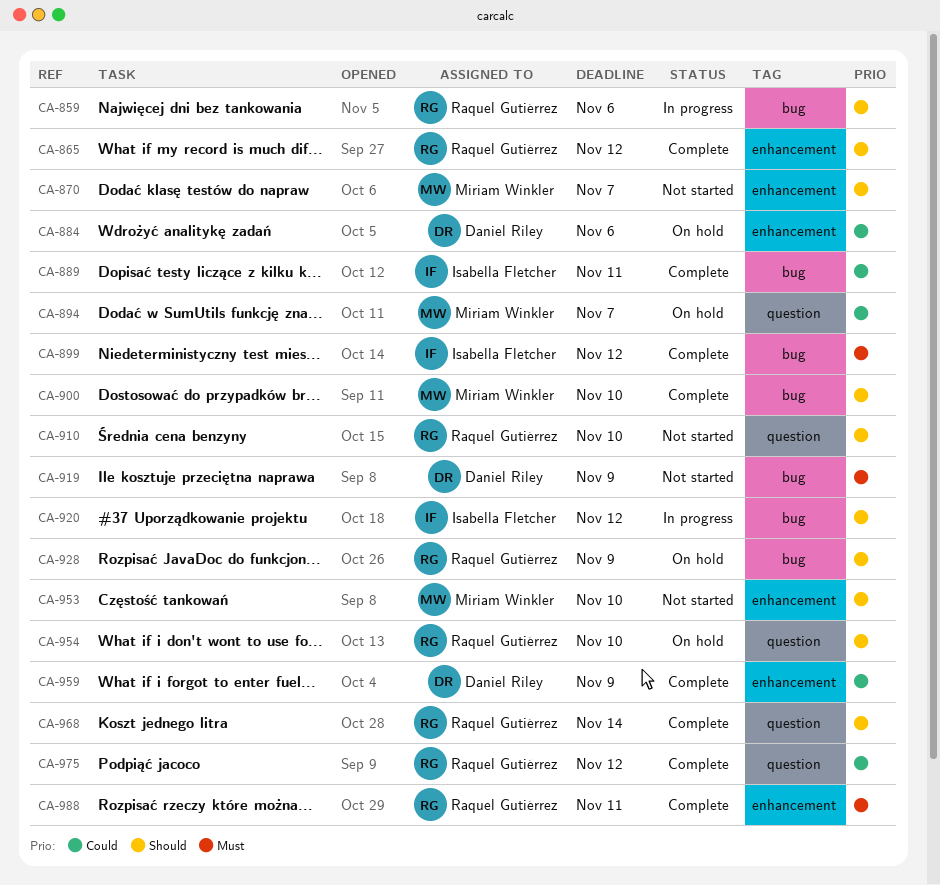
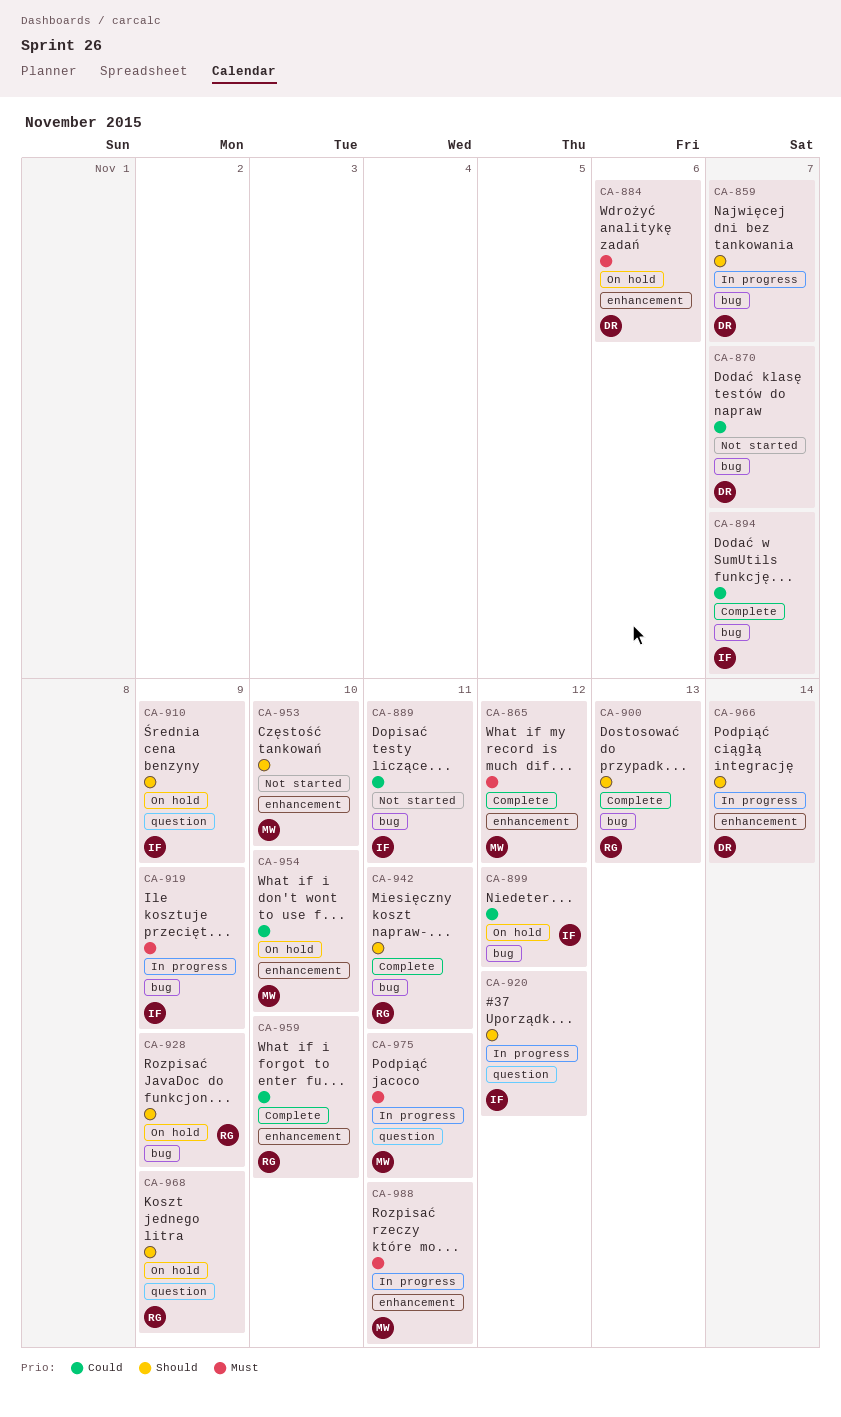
CA-859, owner: Raquel Gutiérrez -> Daniel Riley
CA-859, due: Nov 6 -> Nov 7
CA-865, owner: Raquel Gutiérrez -> Miriam Winkler
CA-865, priority: Should -> Must
CA-870, owner: Miriam Winkler -> Daniel Riley
CA-870, priority: Should -> Could
CA-870, label: enhancement -> bug
CA-884, priority: Could -> Must
CA-889, status: Complete -> Not started
CA-894, status: On hold -> Complete
CA-894, owner: Miriam Winkler -> Isabella Fletcher
CA-894, label: question -> bug
CA-899, status: Complete -> On hold
CA-899, priority: Must -> Could
CA-900, owner: Miriam Winkler -> Raquel Gutiérrez
CA-900, due: Nov 10 -> Nov 13
CA-910, status: Not started -> On hold
CA-910, owner: Raquel Gutiérrez -> Isabella Fletcher
CA-910, due: Nov 10 -> Nov 9
CA-919, status: Not started -> In progress
CA-919, owner: Daniel Riley -> Isabella Fletcher
CA-920, label: bug -> question
CA-942: none -> present
CA-954, owner: Raquel Gutiérrez -> Miriam Winkler
CA-954, priority: Should -> Could
CA-954, label: question -> enhancement
CA-959, owner: Daniel Riley -> Raquel Gutiérrez
CA-959, due: Nov 9 -> Nov 10
CA-966: none -> present
CA-968, status: Complete -> On hold
CA-968, due: Nov 14 -> Nov 9
CA-975, status: Complete -> In progress
CA-975, owner: Raquel Gutiérrez -> Miriam Winkler
CA-975, priority: Could -> Must
CA-975, due: Nov 12 -> Nov 11
CA-988, status: Complete -> In progress
CA-988, owner: Raquel Gutiérrez -> Miriam Winkler

